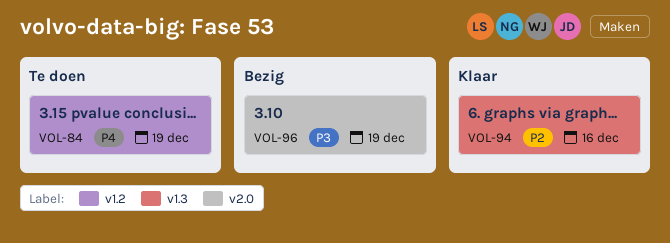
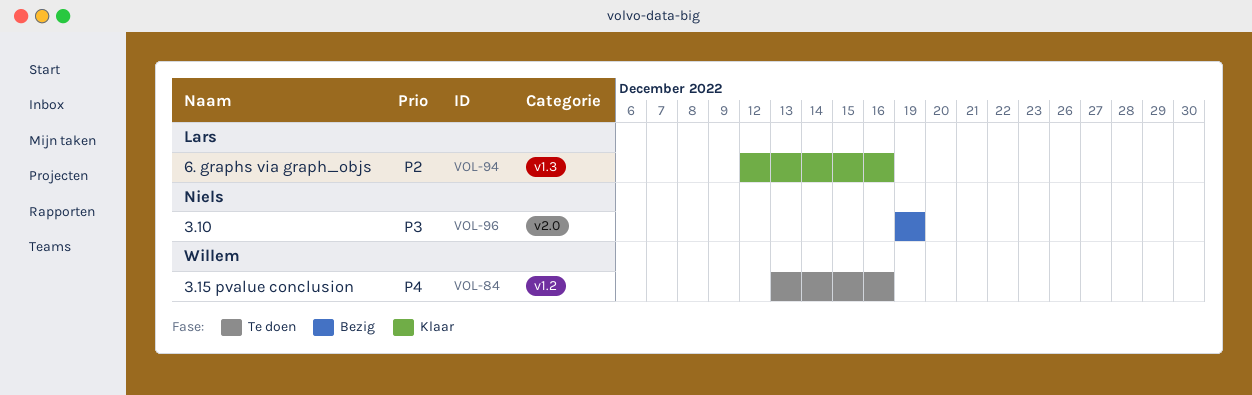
VOL-84, due: Dec 19 -> Dec 16

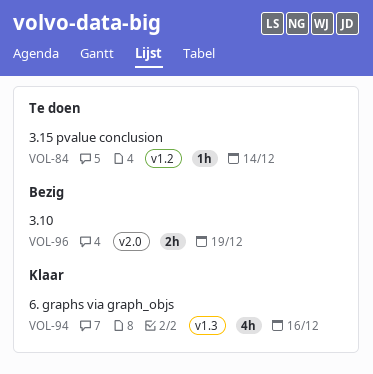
VOL-84, due: Dec 16 -> Dec 14

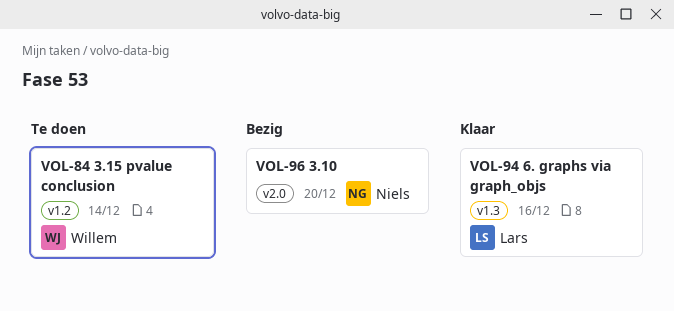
VOL-96, due: Dec 19 -> Dec 20

